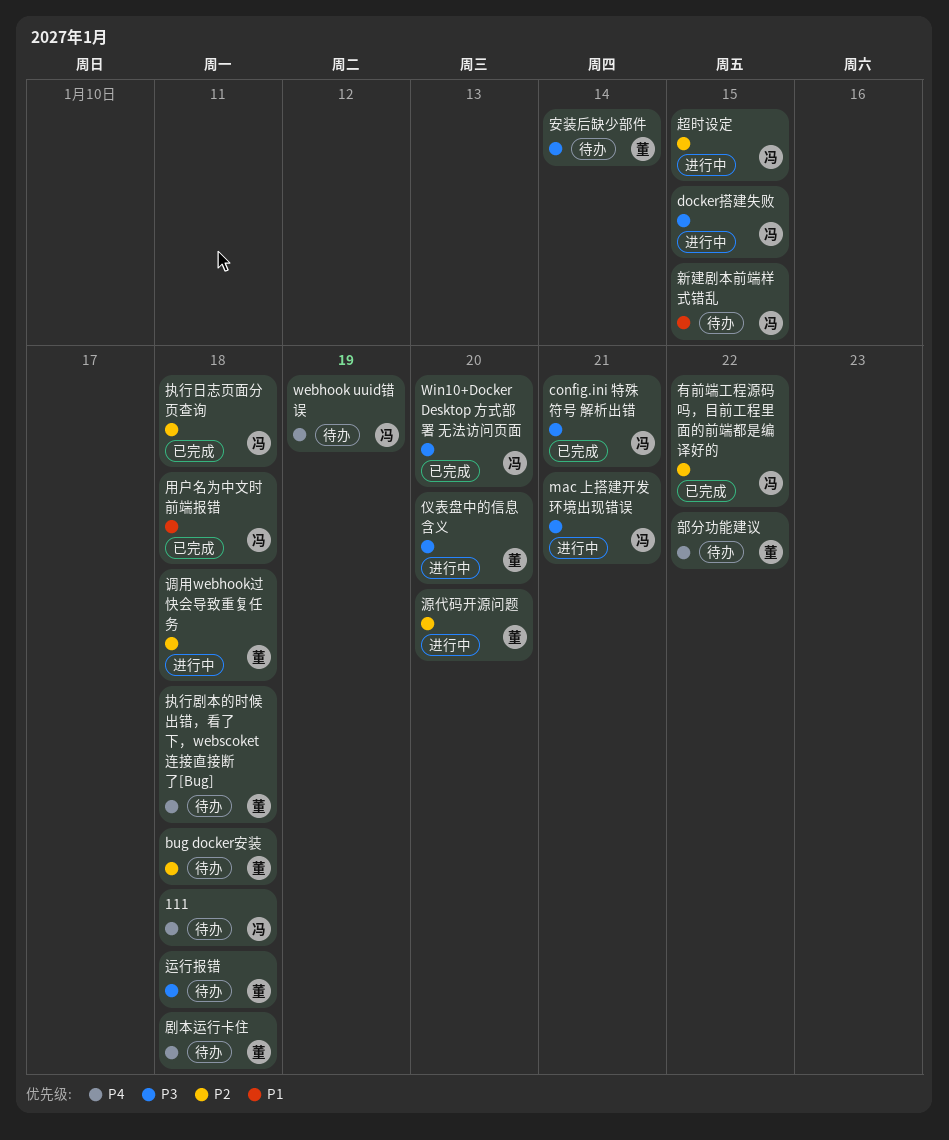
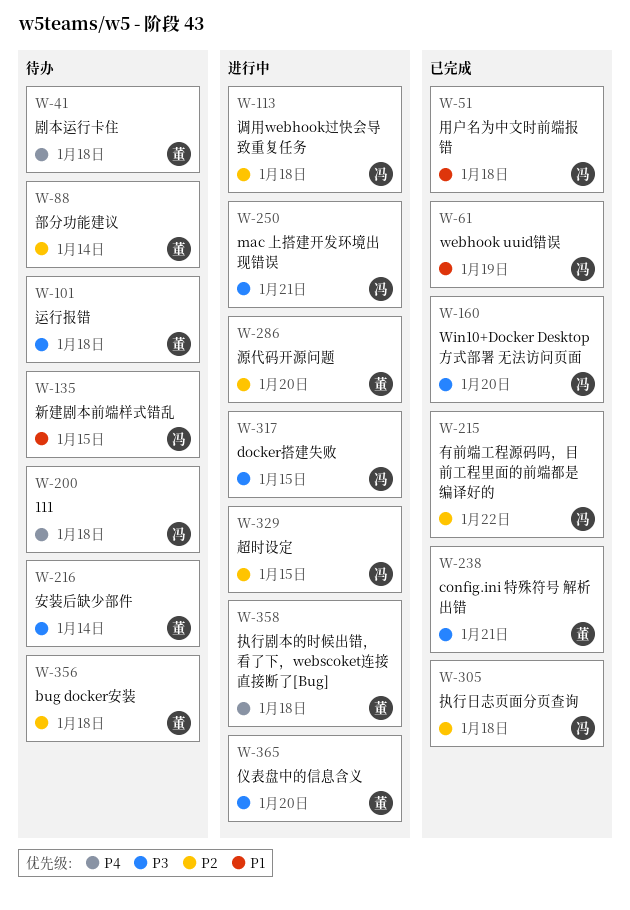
config.ini 特殊符号 解析出错, owner: 冯 -> 董
webhook uuid错误, status: 待办 -> 已完成
webhook uuid错误, priority: P4 -> P1
执行剧本的时候出错，看了下，webscoket连接直接断了[Bug], status: 待办 -> 进行中
调用webhook过快会导致重复任务, owner: 董 -> 冯
部分功能建议, priority: P4 -> P2
部分功能建议, due: Jan 22 -> Jan 14

